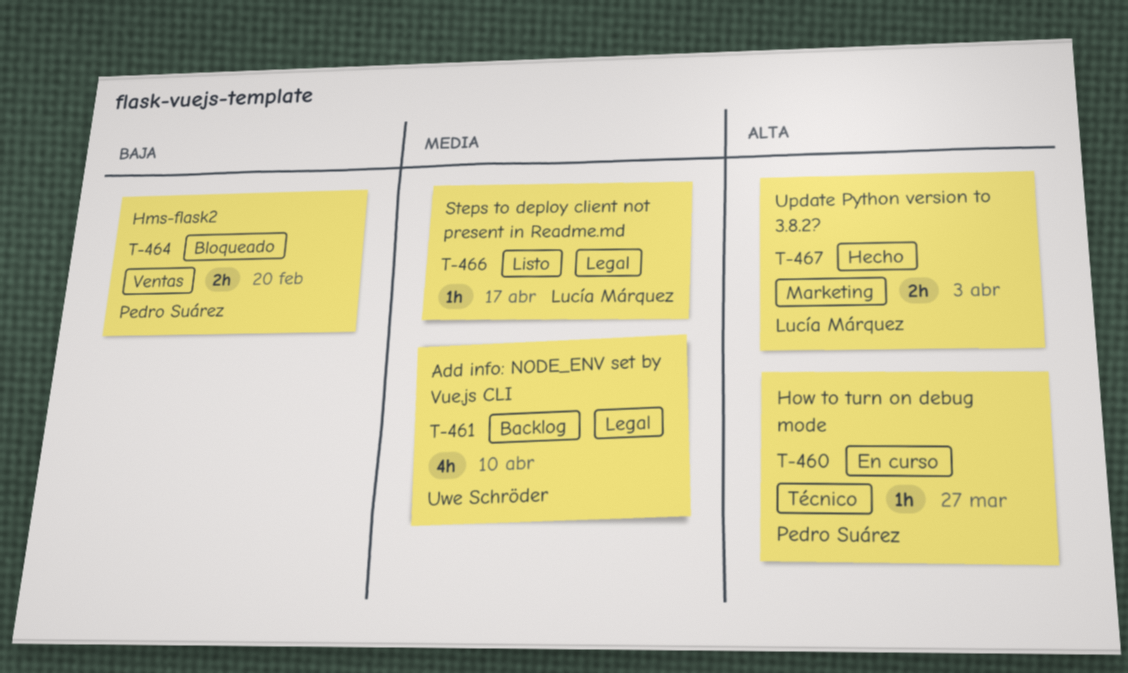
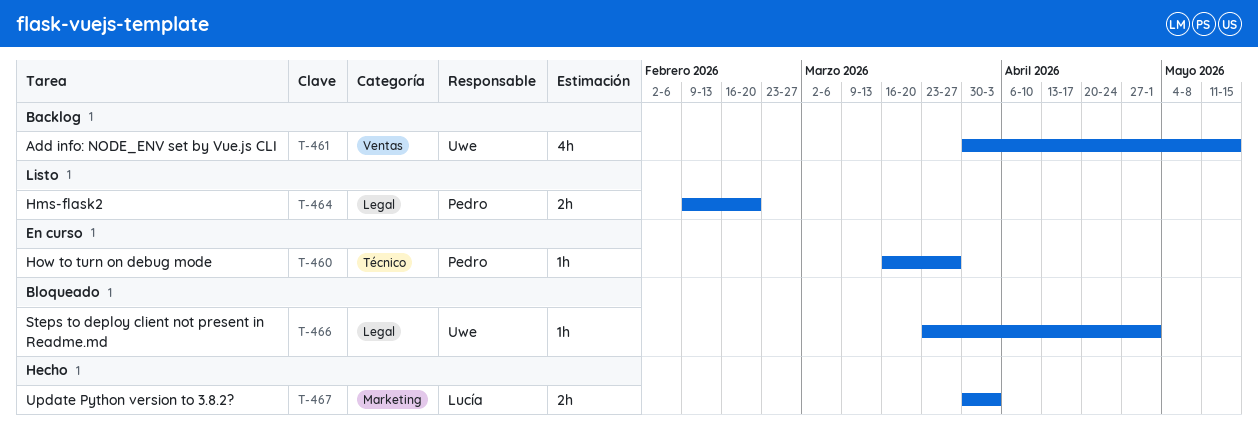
T-461, label: Legal -> Ventas
T-461, due: Apr 10 -> May 15
T-464, status: Bloqueado -> Listo
T-464, label: Ventas -> Legal
T-466, status: Listo -> Bloqueado
T-466, owner: Lucía Márquez -> Uwe Schröder
T-466, due: Apr 17 -> May 1

